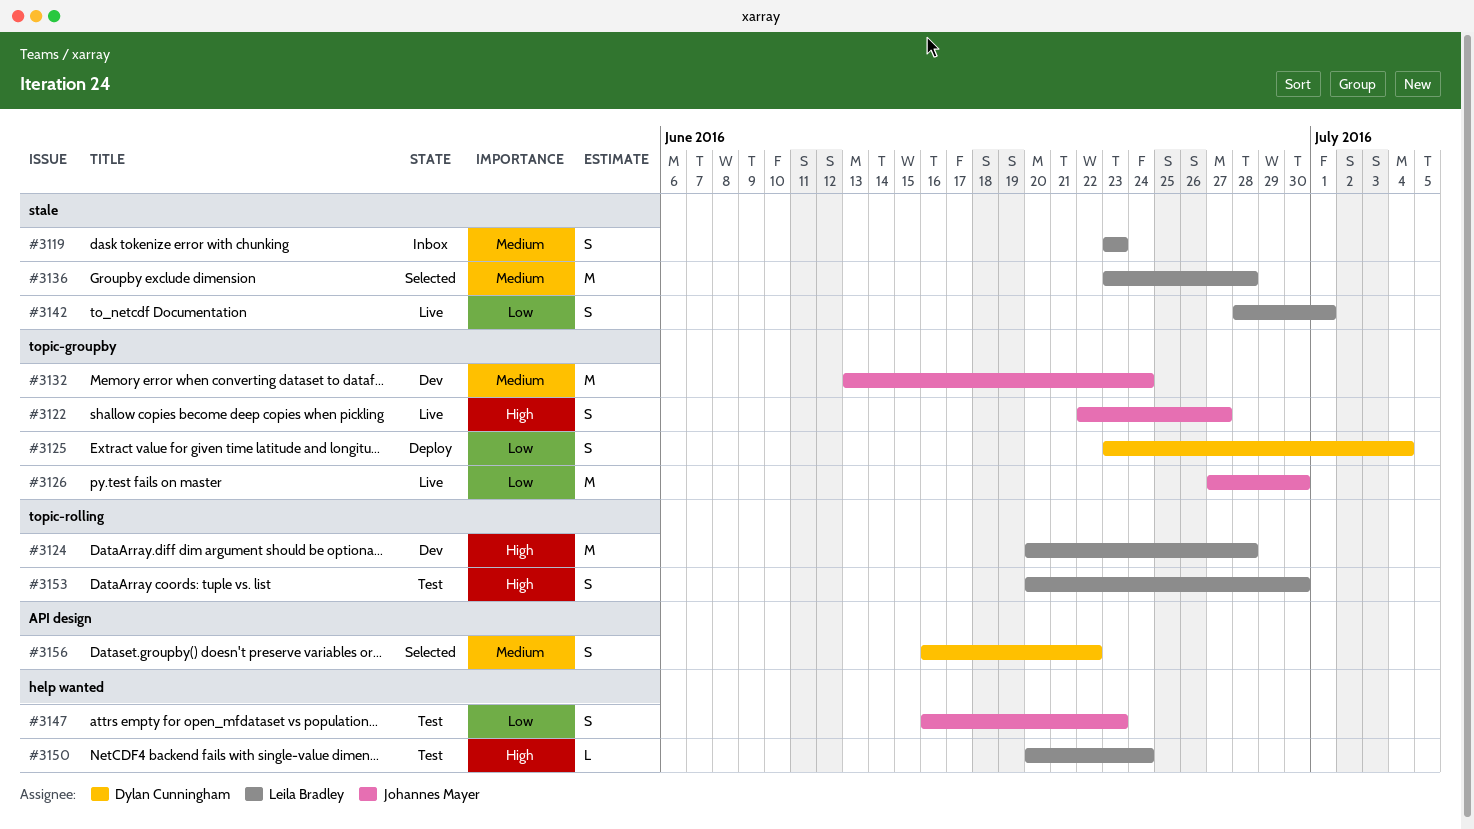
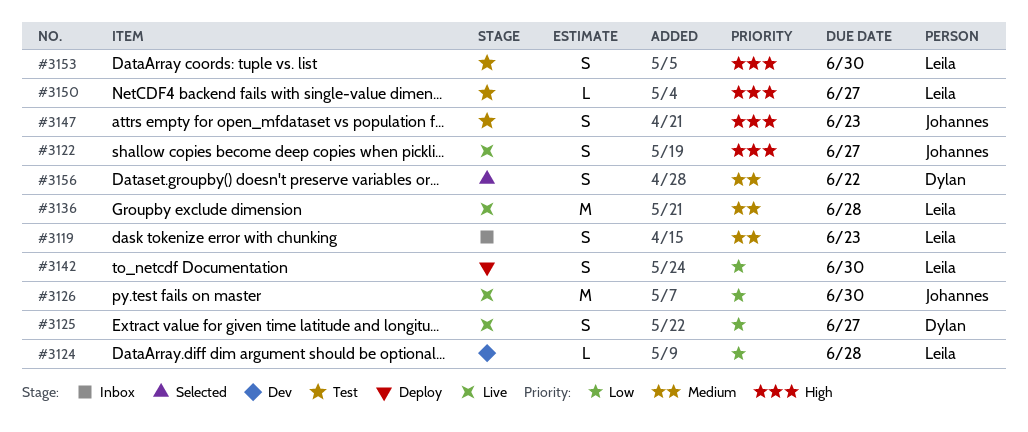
#3124, priority: High -> Low
#3124, estimate: M -> L
#3125, status: Deploy -> Live
#3125, due: Jul 4 -> Jun 27
#3132: present -> none
#3136, status: Selected -> Live
#3142, status: Live -> Deploy
#3142, due: Jul 1 -> Jun 30
#3147, priority: Low -> High
#3150, due: Jun 24 -> Jun 27

